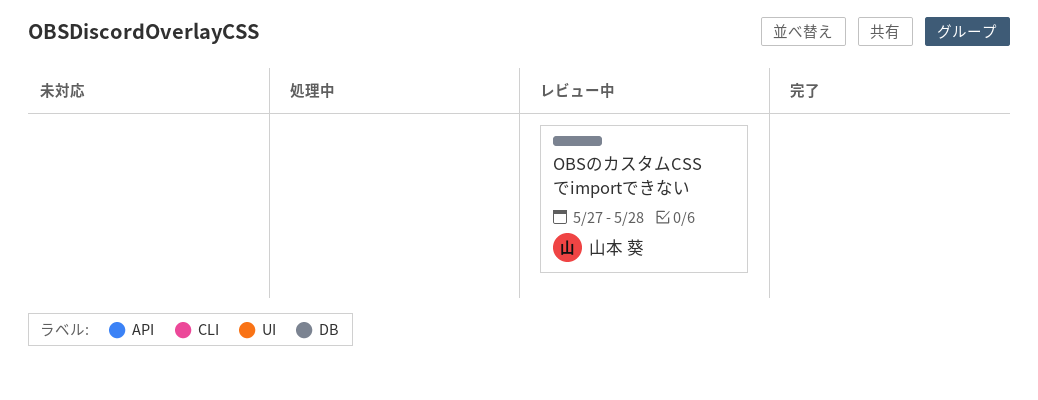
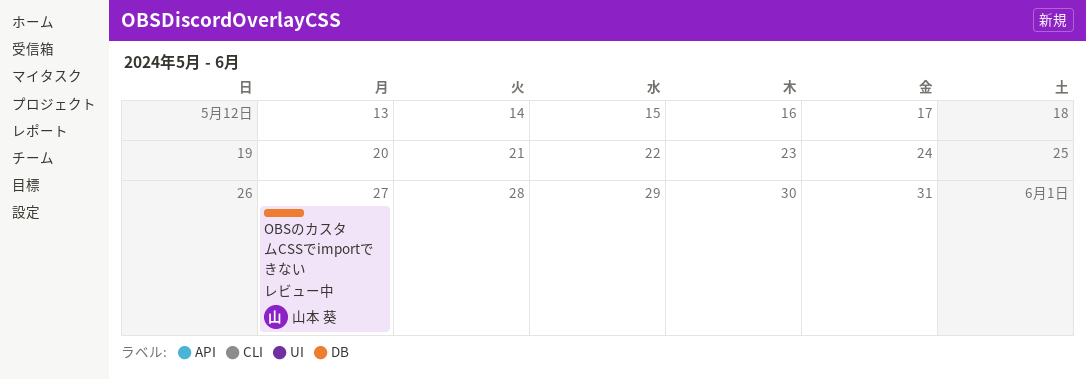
OBSのカスタムCSSでimportできない, due: May 28 -> May 27

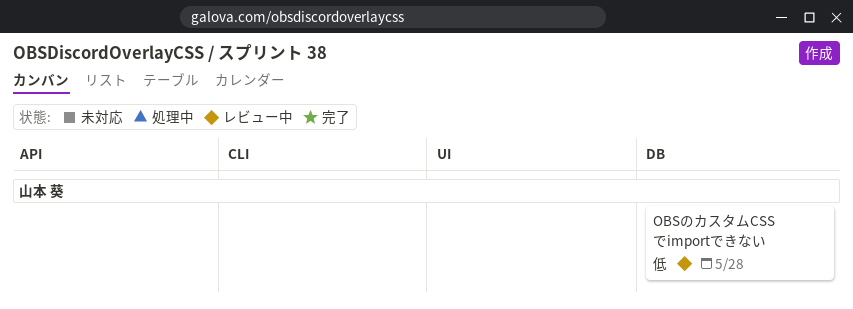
OBSのカスタムCSSでimportできない, due: May 27 -> May 28

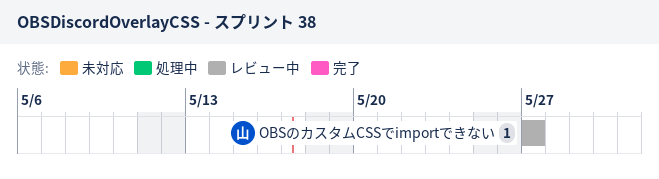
OBSのカスタムCSSでimportできない, due: May 28 -> May 27

